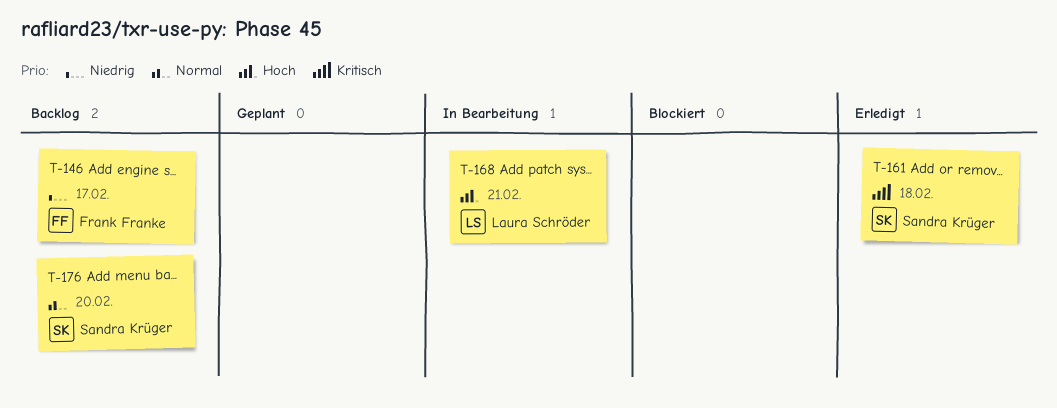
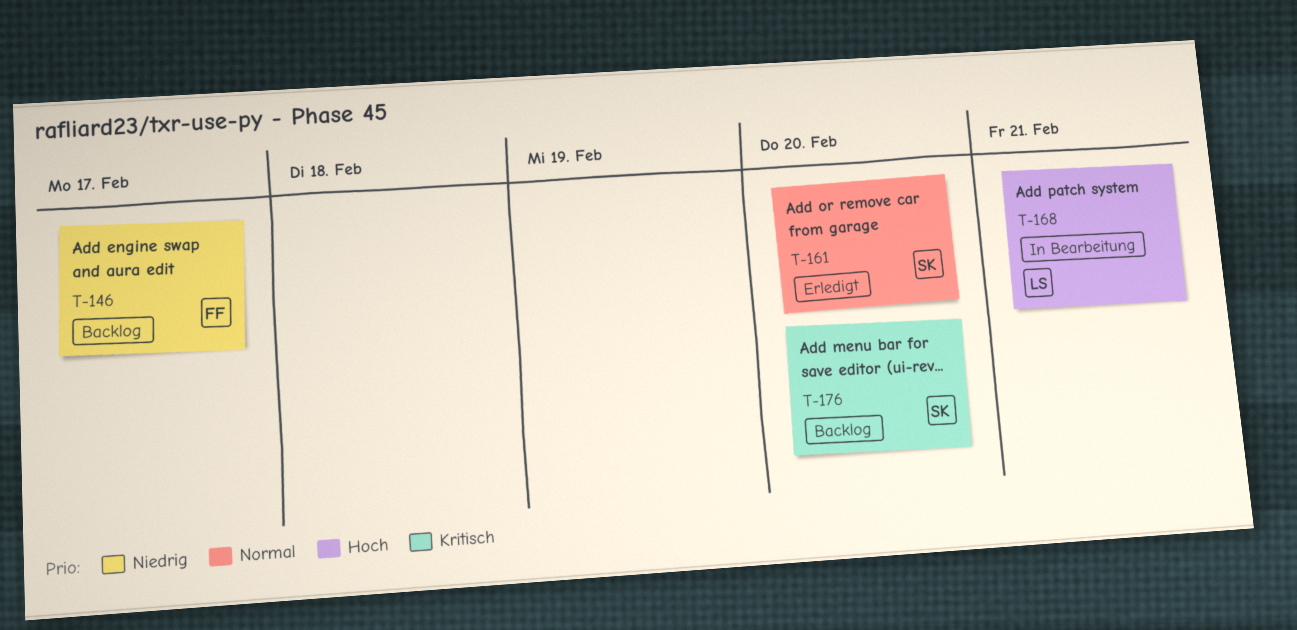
T-161, priority: Kritisch -> Normal
T-161, due: Feb 18 -> Feb 20
T-176, priority: Normal -> Kritisch

